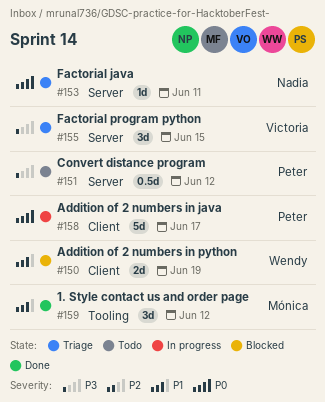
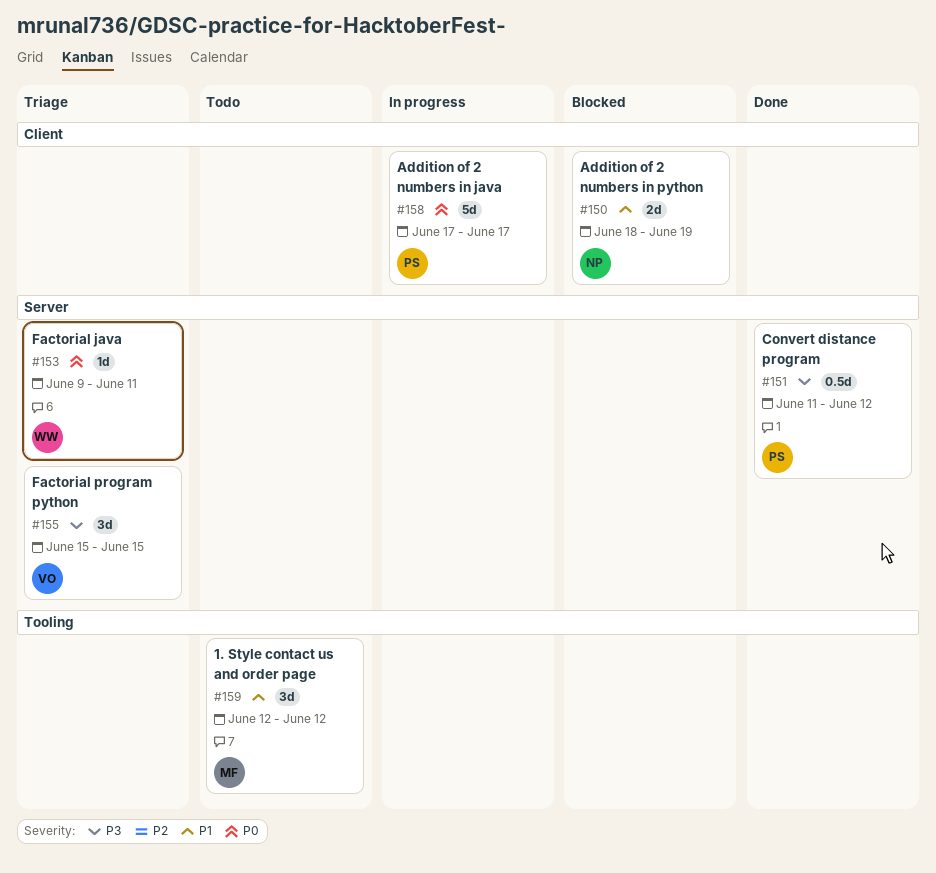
#150, owner: Wendy -> Nadia
#151, status: Todo -> Done
#153, owner: Nadia -> Wendy
#159, status: Done -> Todo

